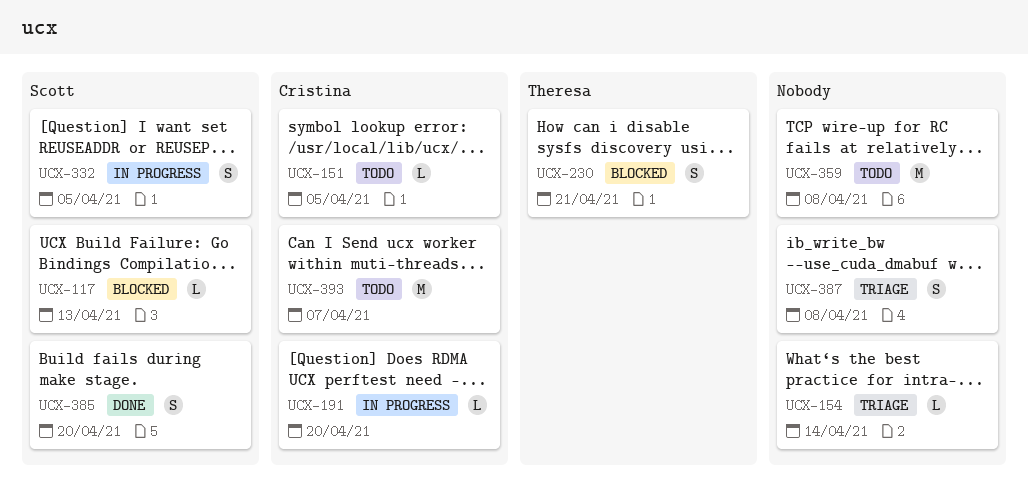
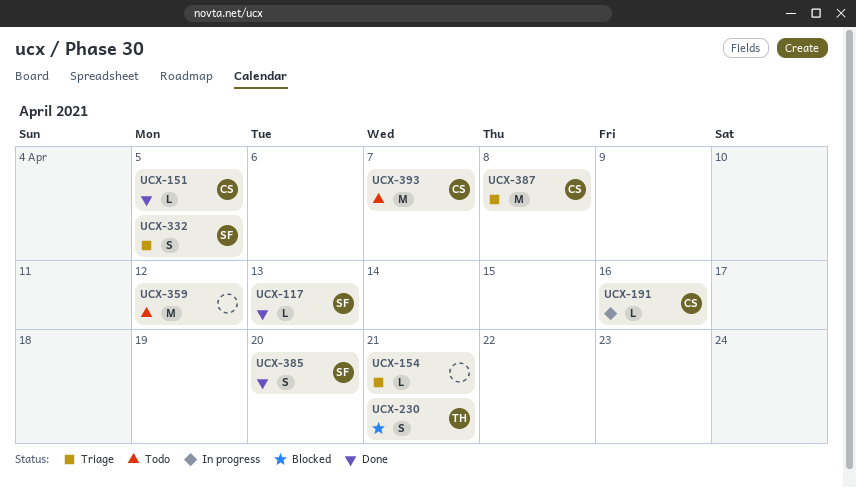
UCX-117, status: Blocked -> Done
UCX-151, status: Todo -> Done
UCX-154, due: Apr 14 -> Apr 21
UCX-191, due: Apr 20 -> Apr 16
UCX-332, status: In progress -> Triage
UCX-359, due: Apr 8 -> Apr 12
UCX-387, owner: none -> Cristina
UCX-387, estimate: S -> M

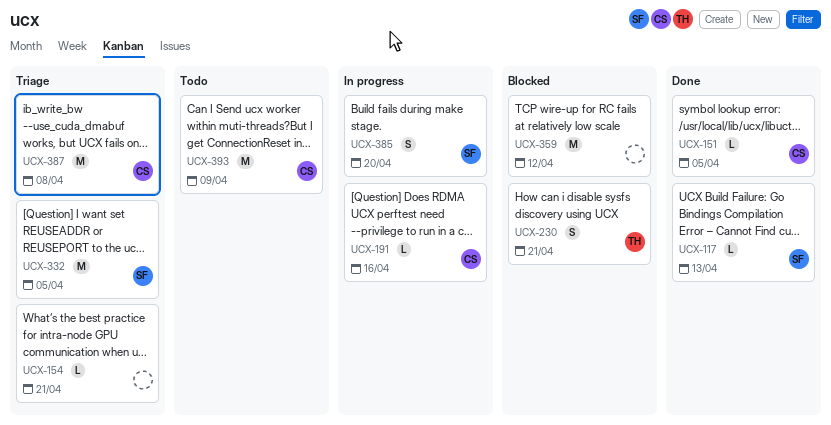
UCX-332, estimate: S -> M
UCX-359, status: Todo -> Blocked
UCX-385, status: Done -> In progress
UCX-393, due: Apr 7 -> Apr 9

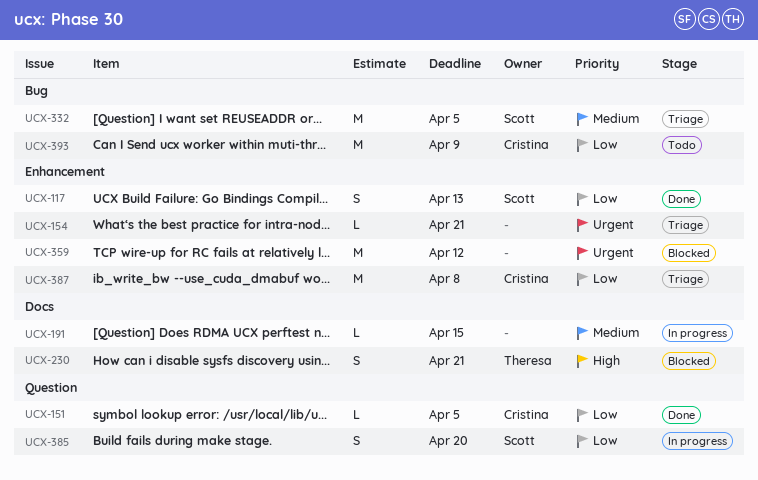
UCX-117, estimate: L -> S
UCX-191, owner: Cristina -> none
UCX-191, due: Apr 16 -> Apr 15

